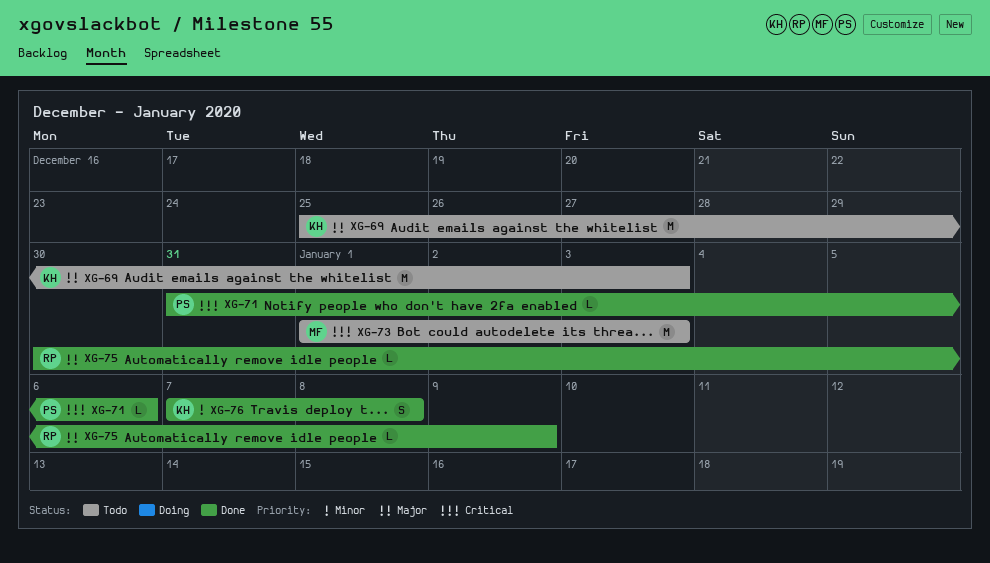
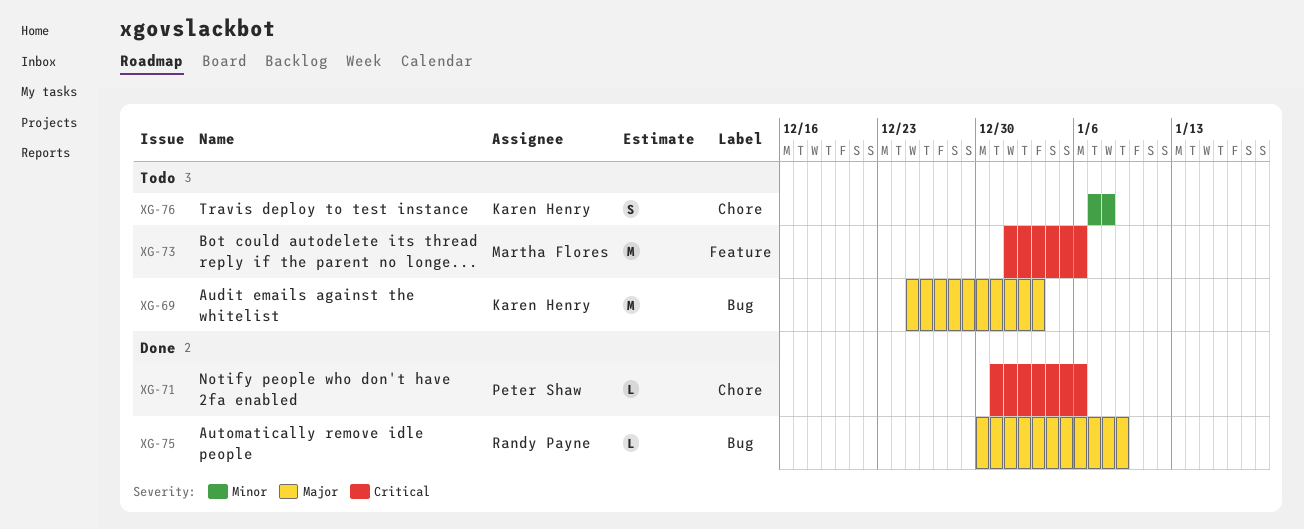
XG-73, due: Jan 3 -> Jan 6
XG-76, status: Done -> Todo

